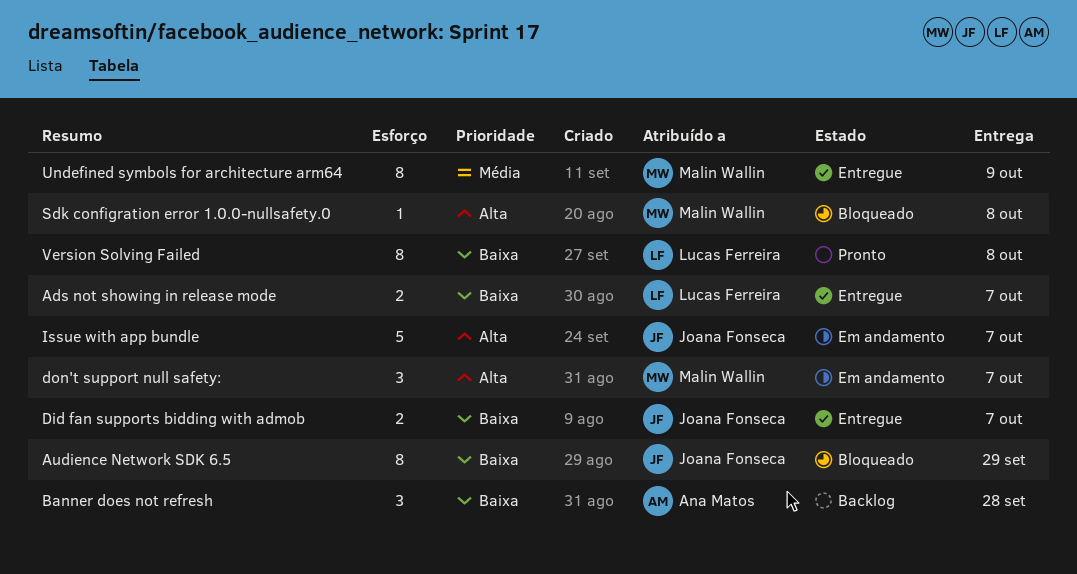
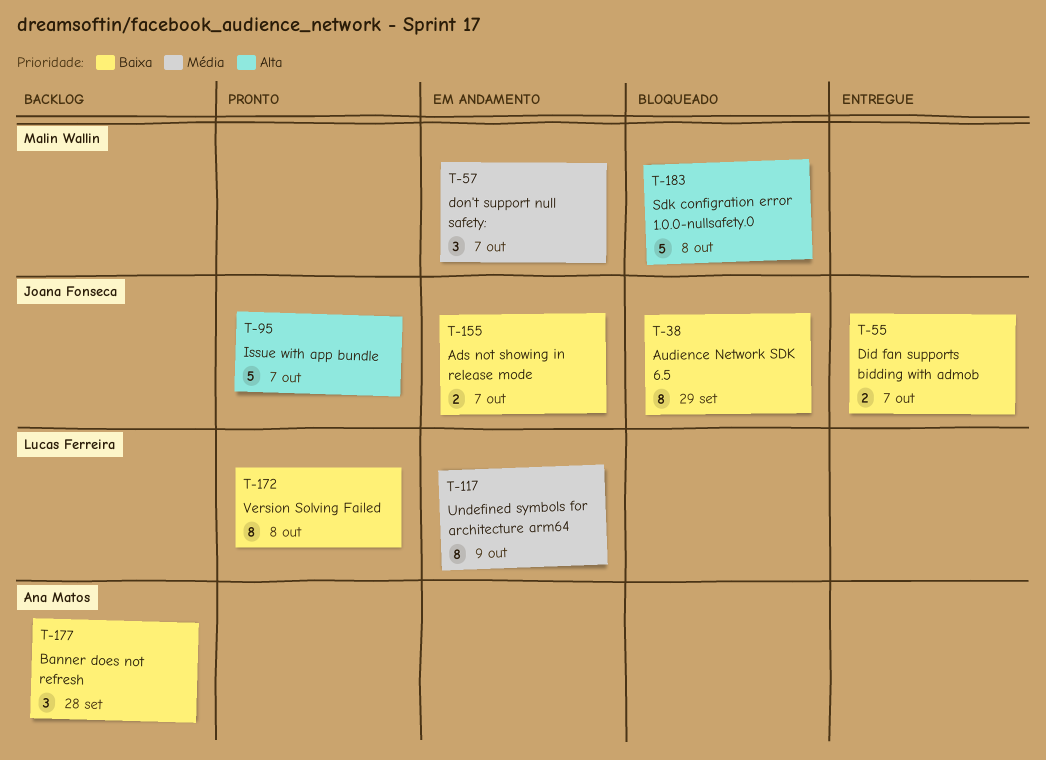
Ads not showing in release mode, status: Entregue -> Em andamento
Ads not showing in release mode, owner: Lucas Ferreira -> Joana Fonseca
don't support null safety:, priority: Alta -> Média
Issue with app bundle, status: Em andamento -> Pronto
Sdk configration error 1.0.0-nullsafety.0, estimate: 1 -> 5
Undefined symbols for architecture arm64, status: Entregue -> Em andamento
Undefined symbols for architecture arm64, owner: Malin Wallin -> Lucas Ferreira

